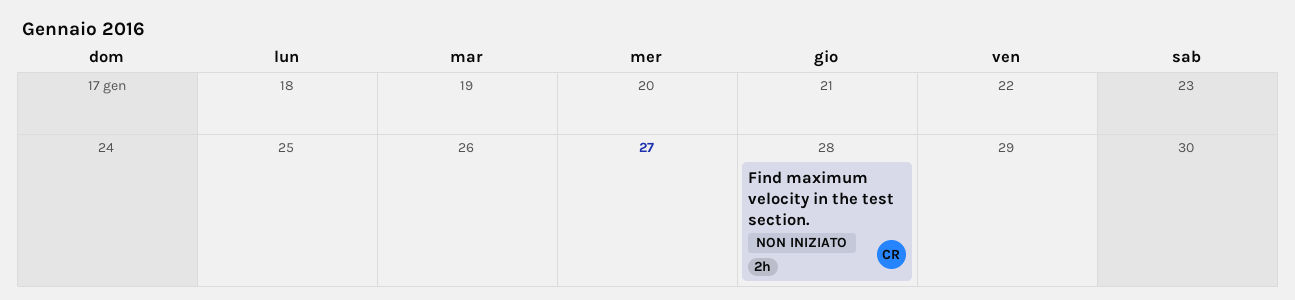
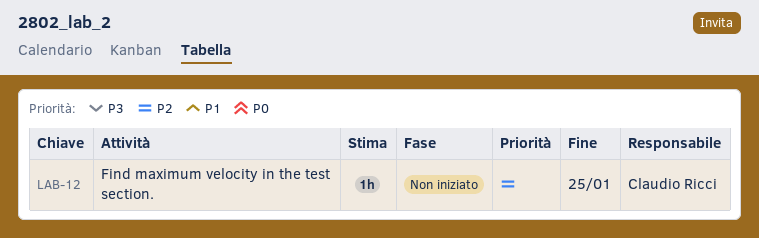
Find maximum velocity in the test section., estimate: 2h -> 1h
Find maximum velocity in the test section., due: Jan 28 -> Jan 25

